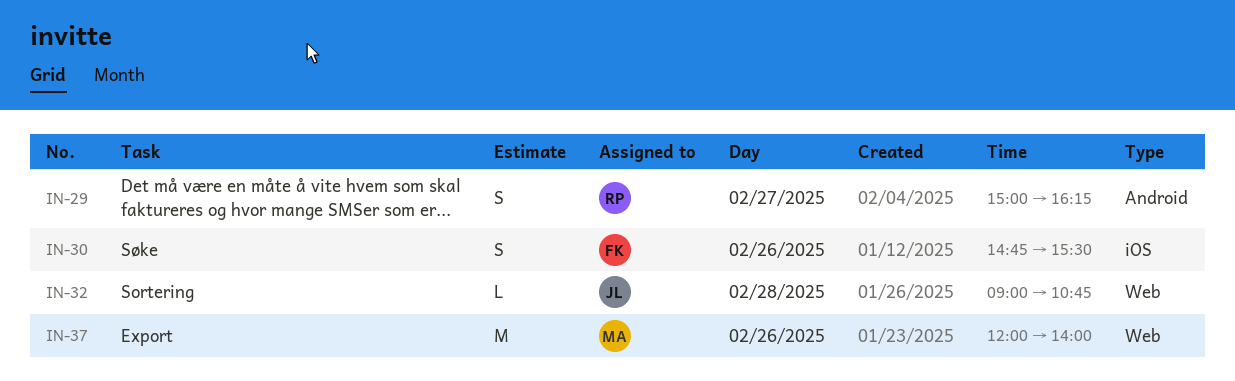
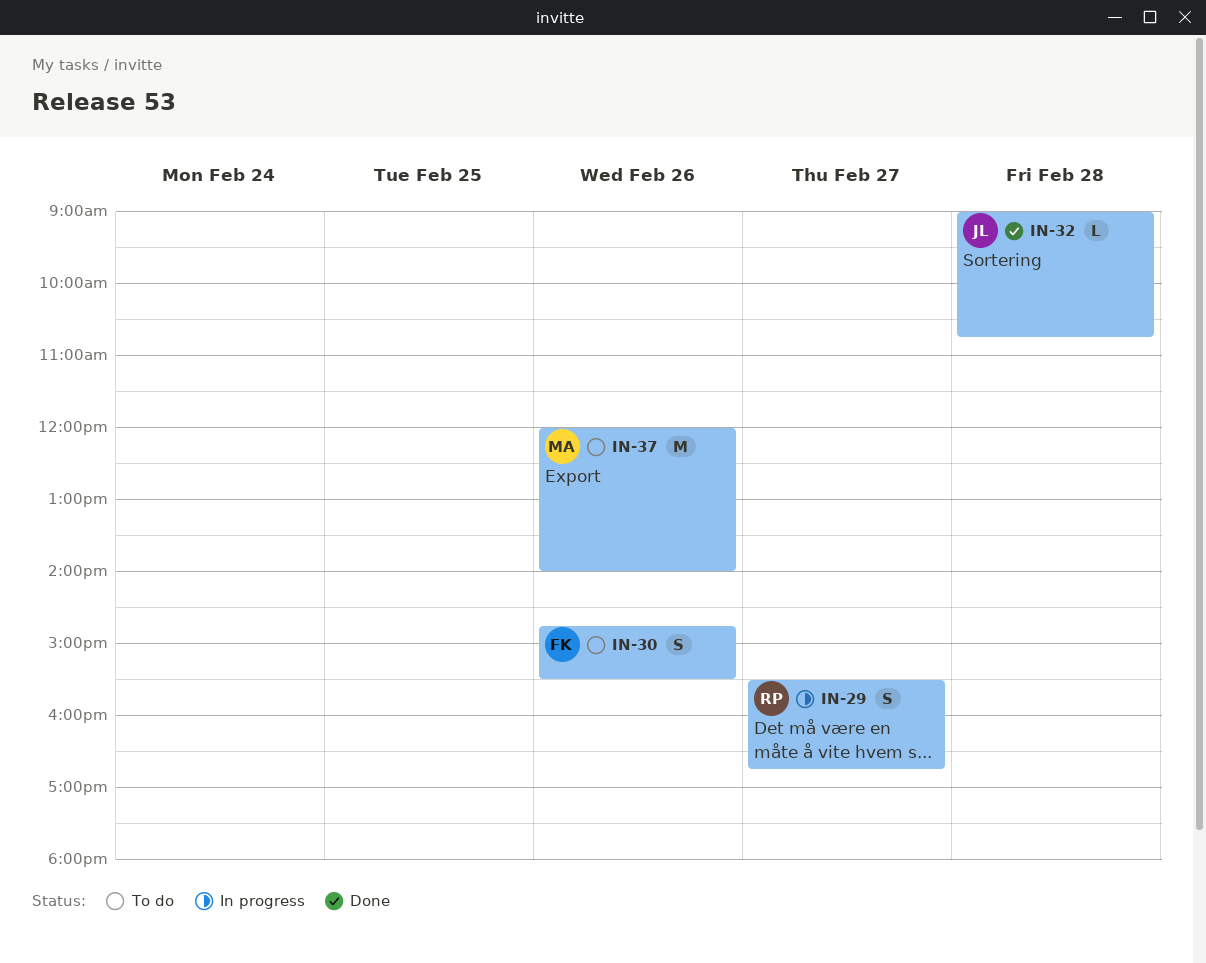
IN-29, begins: 15:00 -> 15:30
IN-29, ends: 16:15 -> 16:45

